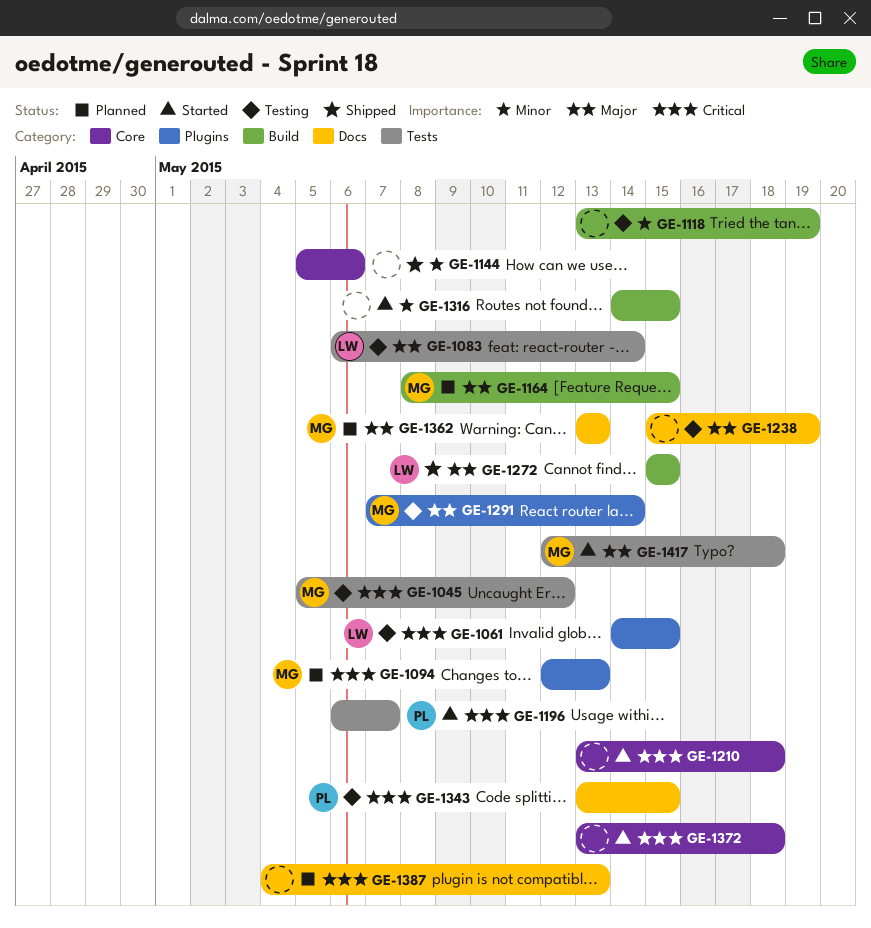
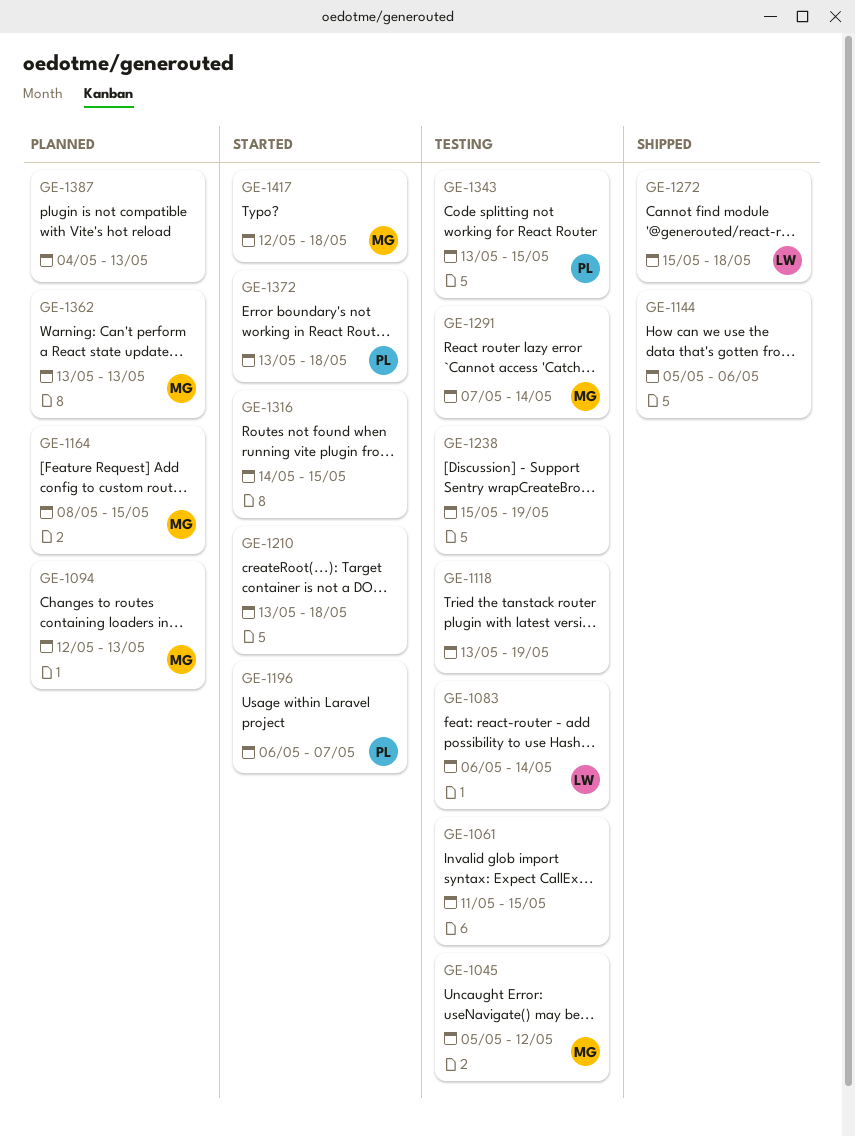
GE-1061, owner: LW -> none
GE-1061, start: May 14 -> May 11
GE-1272, due: May 15 -> May 18
GE-1372, owner: none -> PL

